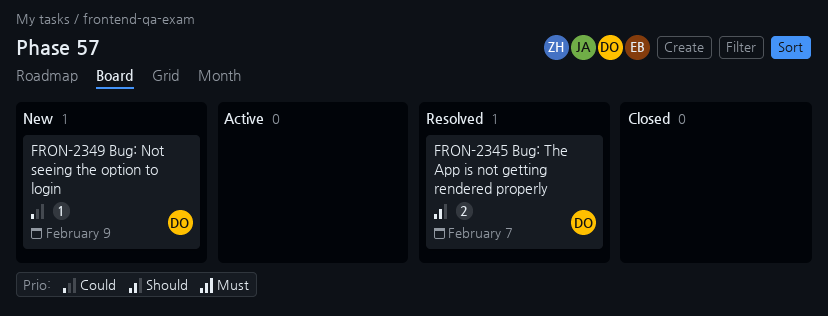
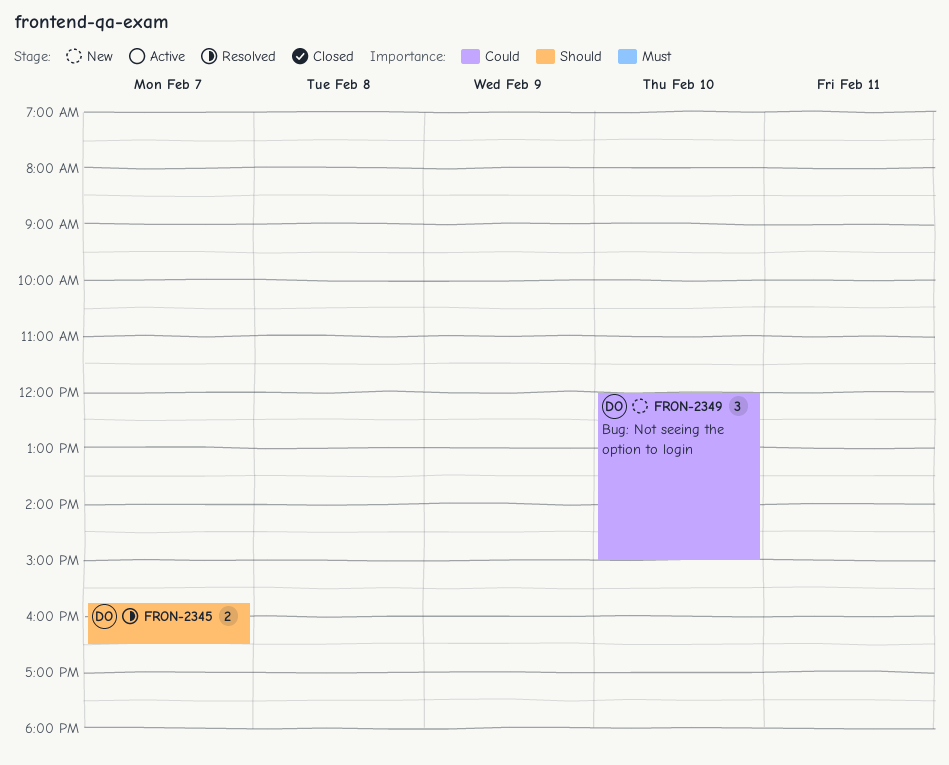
FRON-2349, estimate: 1 -> 3
FRON-2349, day: Feb 9 -> Feb 10

